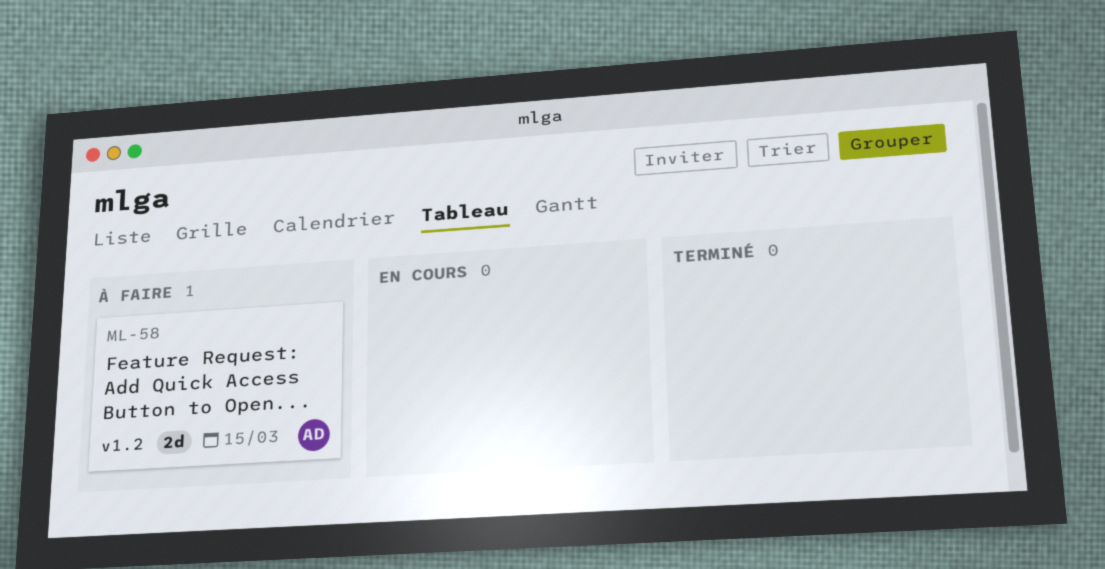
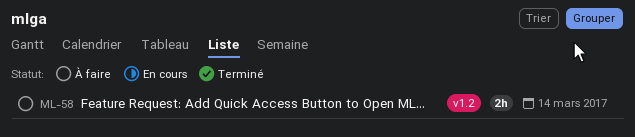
ML-58, estimate: 2d -> 2h
ML-58, due: Mar 15 -> Mar 14

